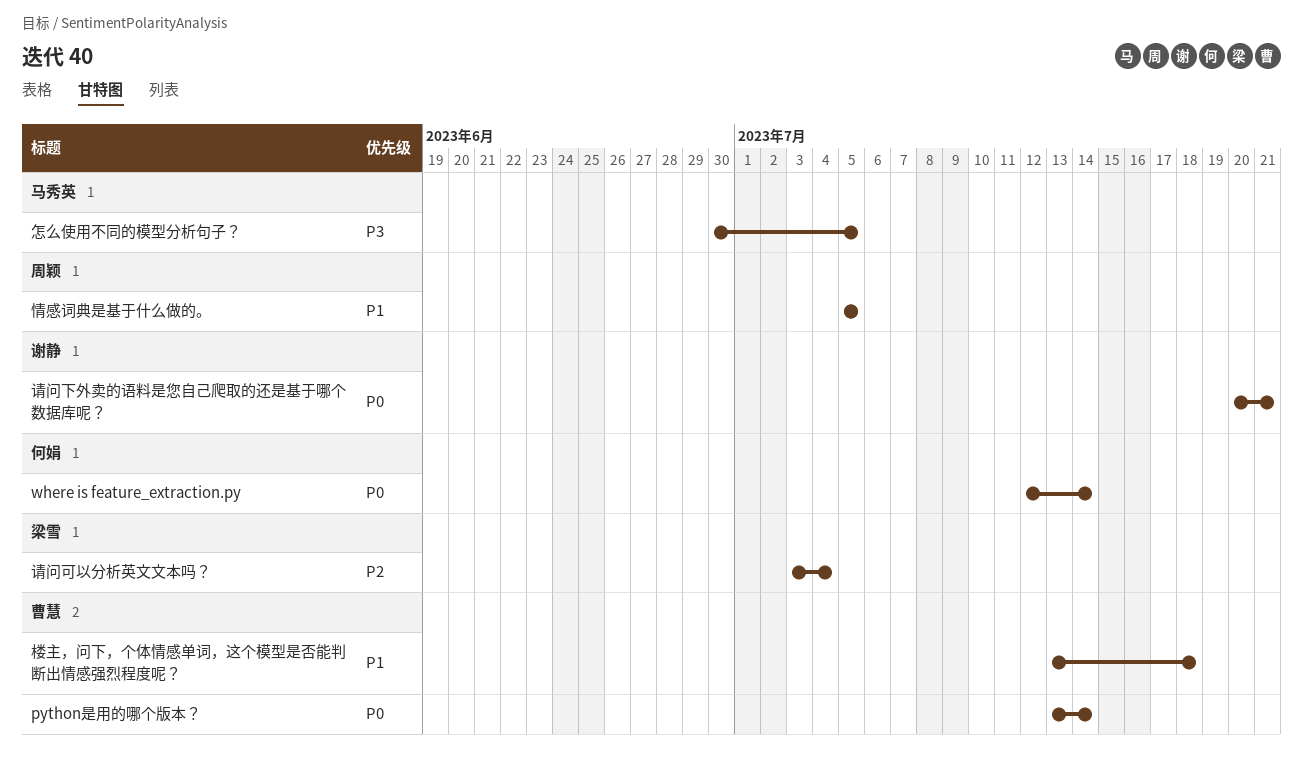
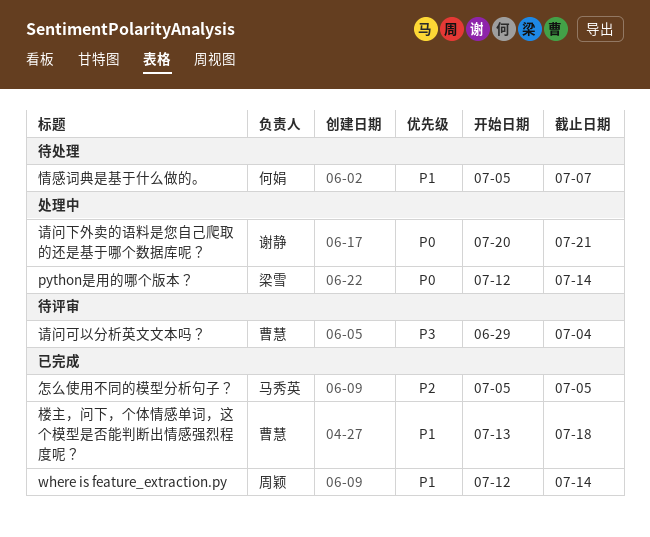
python是用的哪个版本？, owner: 曹慧 -> 梁雪
python是用的哪个版本？, start: Jul 13 -> Jul 12
where is feature_extraction.py, owner: 何娟 -> 周颖
where is feature_extraction.py, priority: P0 -> P1
怎么使用不同的模型分析句子？, priority: P3 -> P2
怎么使用不同的模型分析句子？, start: Jun 30 -> Jul 5
情感词典是基于什么做的。, owner: 周颖 -> 何娟
情感词典是基于什么做的。, due: Jul 5 -> Jul 7
请问可以分析英文文本吗？, owner: 梁雪 -> 曹慧
请问可以分析英文文本吗？, priority: P2 -> P3
请问可以分析英文文本吗？, start: Jul 3 -> Jun 29

